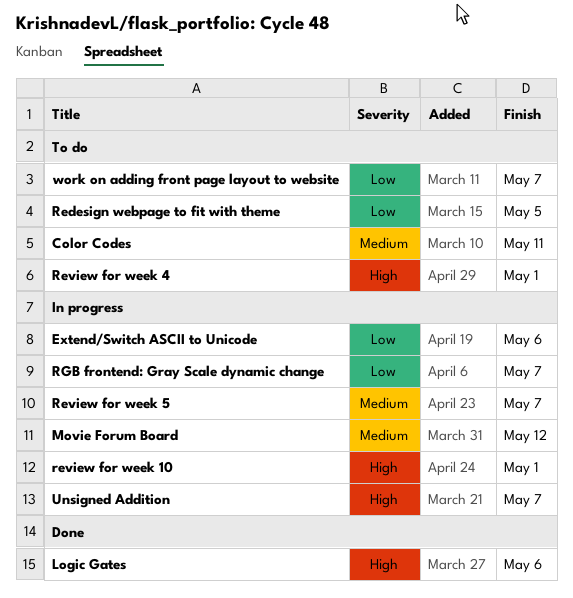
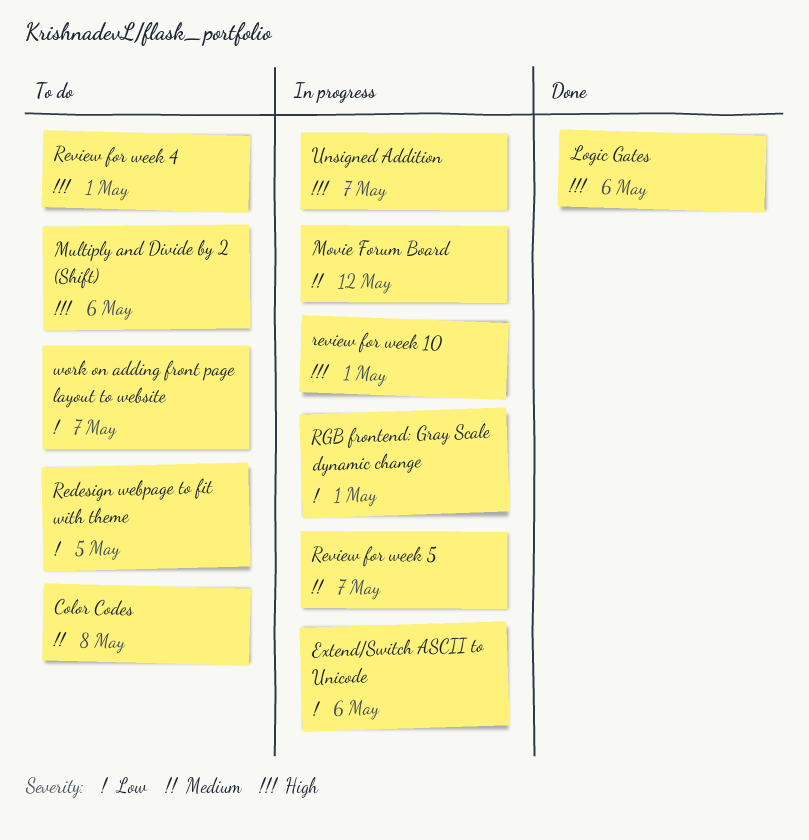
Color Codes, due: May 11 -> May 8
Multiply and Divide by 2 (Shift): none -> present
RGB frontend: Gray Scale dynamic change, due: May 7 -> May 1

